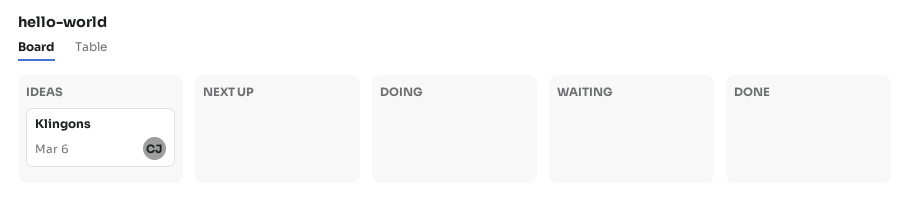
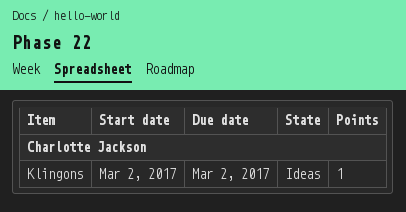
Klingons, due: Mar 6 -> Mar 2

